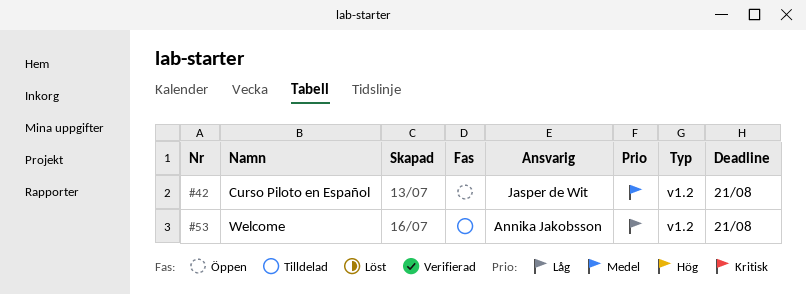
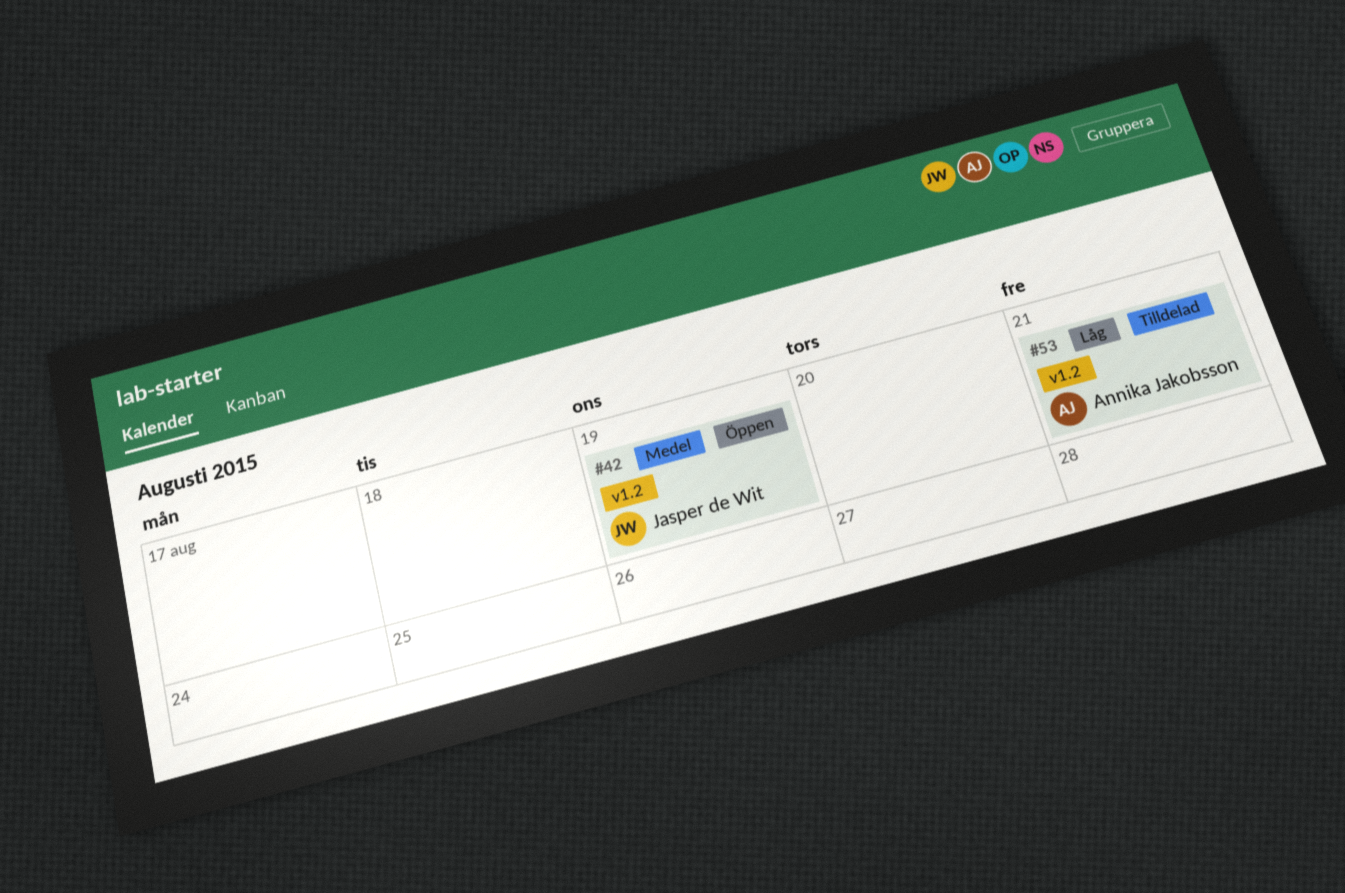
#42, due: Aug 21 -> Aug 19

